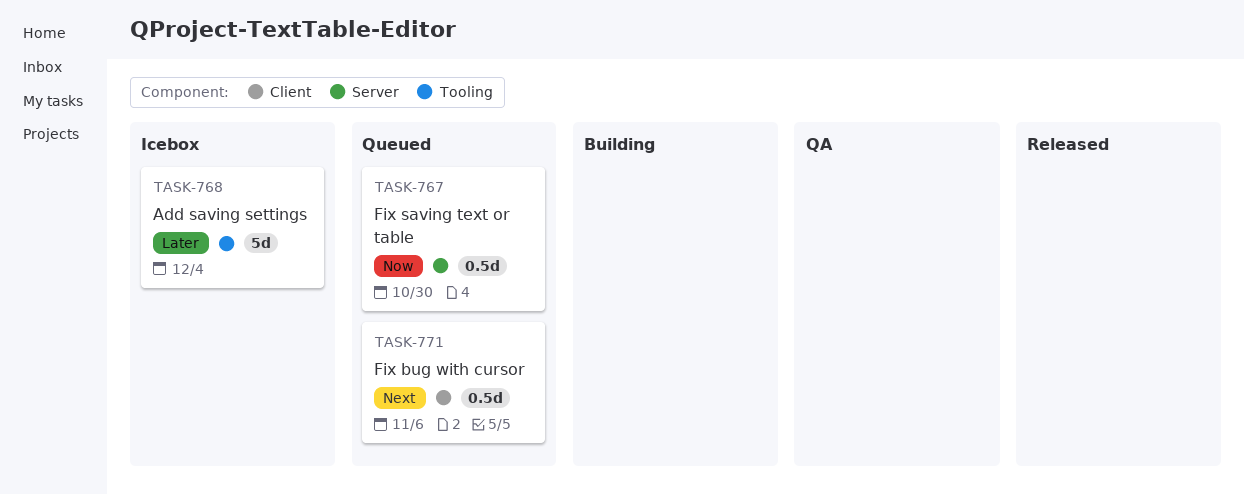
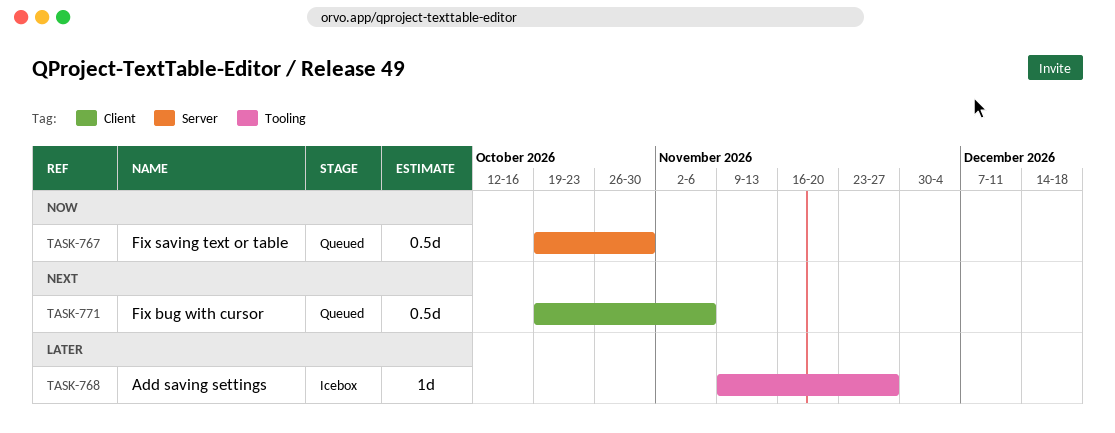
TASK-768, estimate: 5d -> 1d
TASK-768, due: Dec 4 -> Nov 27

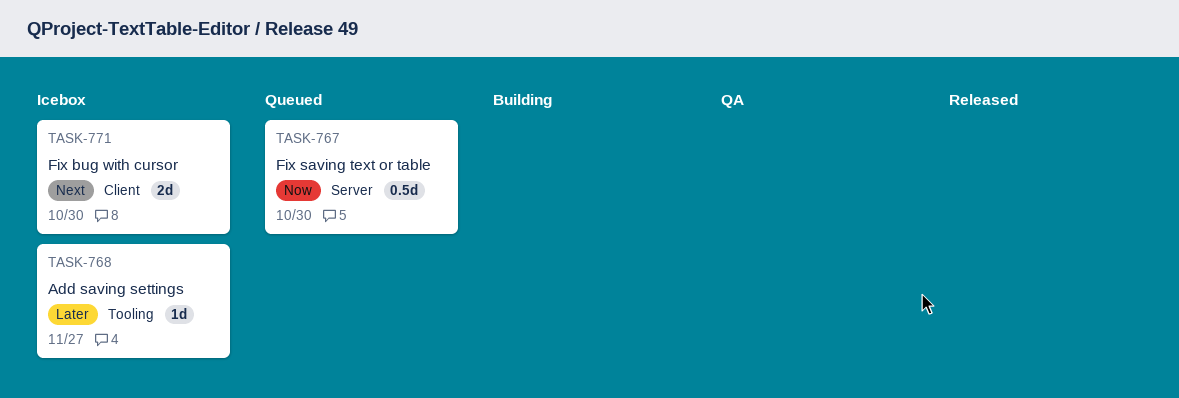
TASK-771, status: Queued -> Icebox
TASK-771, estimate: 0.5d -> 2d
TASK-771, due: Nov 6 -> Oct 30

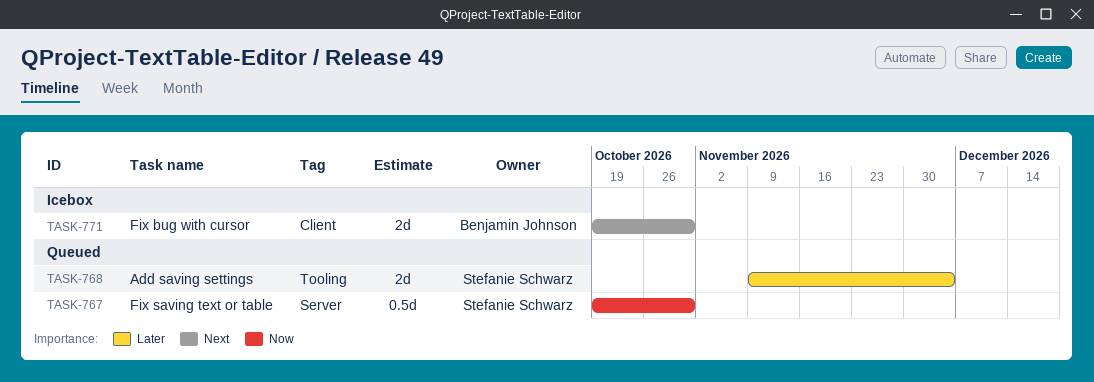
TASK-768, status: Icebox -> Queued
TASK-768, estimate: 1d -> 2d
TASK-768, due: Nov 27 -> Dec 4

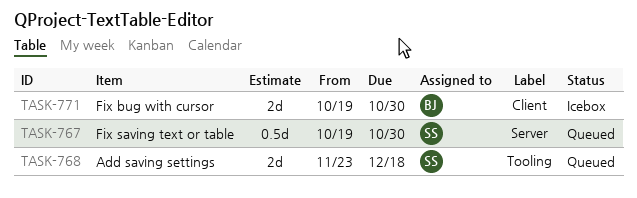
TASK-768, start: Nov 9 -> Nov 23
TASK-768, due: Dec 4 -> Dec 18

